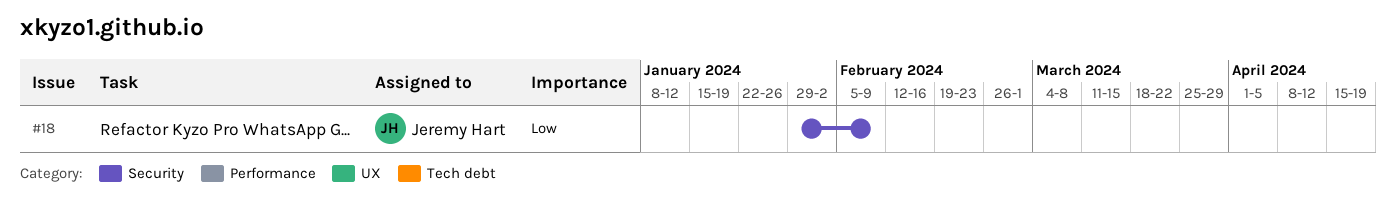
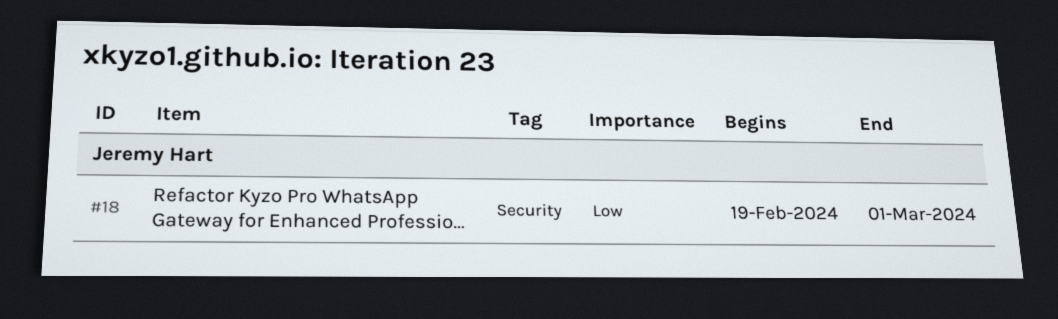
#18, start: Jan 29 -> Feb 19
#18, due: Feb 9 -> Mar 1

